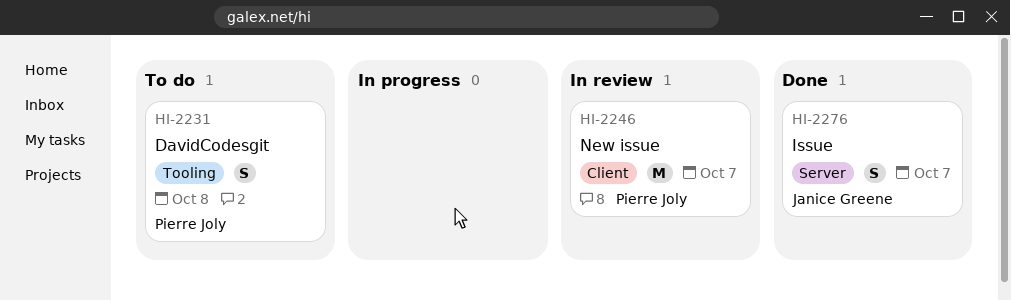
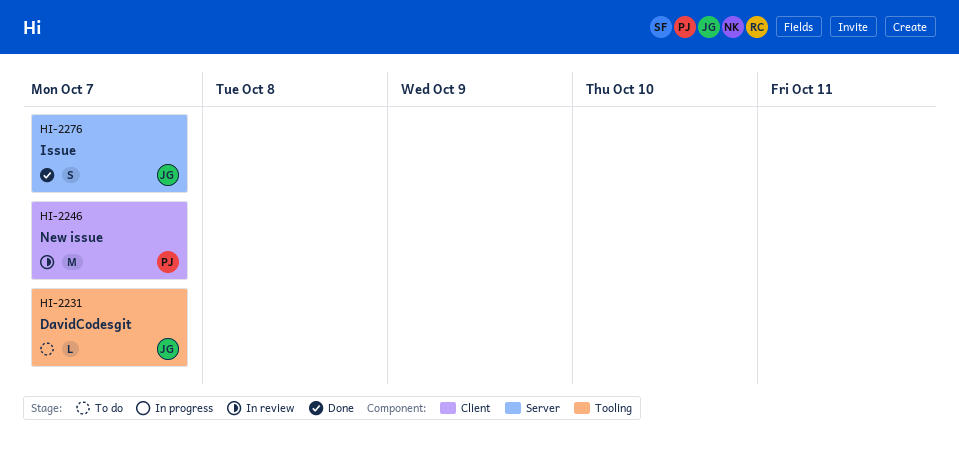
HI-2231, owner: Pierre Joly -> Janice Greene
HI-2231, estimate: S -> L
HI-2231, due: Oct 8 -> Oct 7

